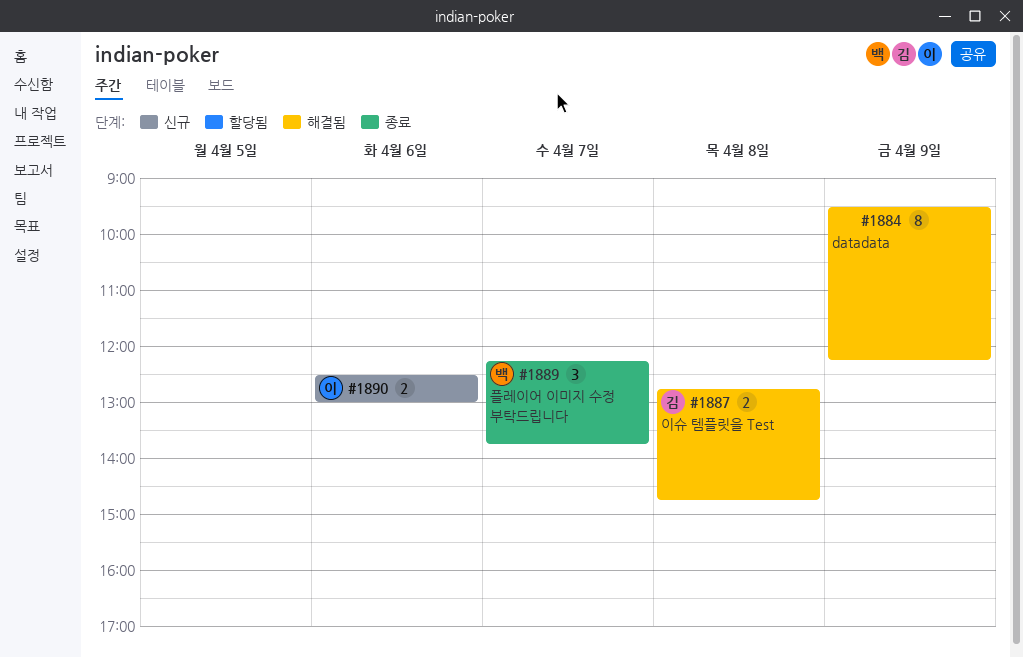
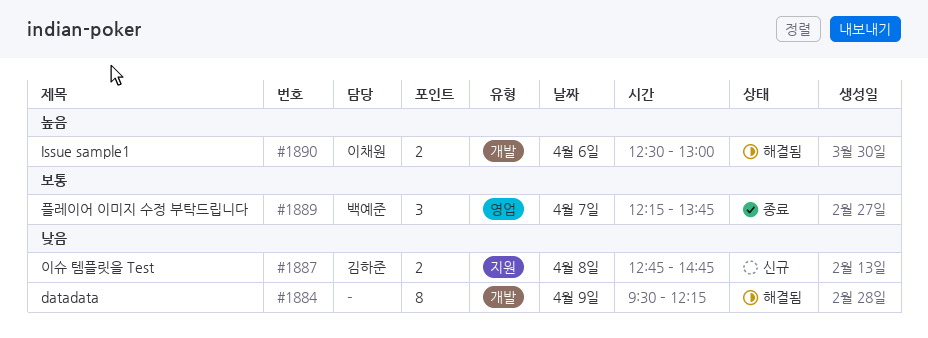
#1887, status: 해결됨 -> 신규
#1890, status: 신규 -> 해결됨

